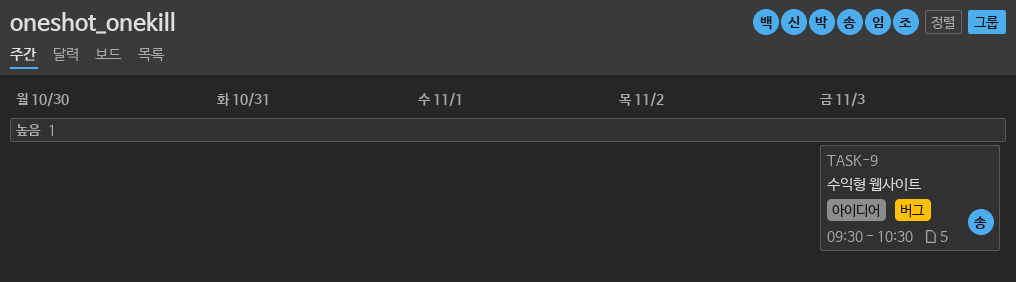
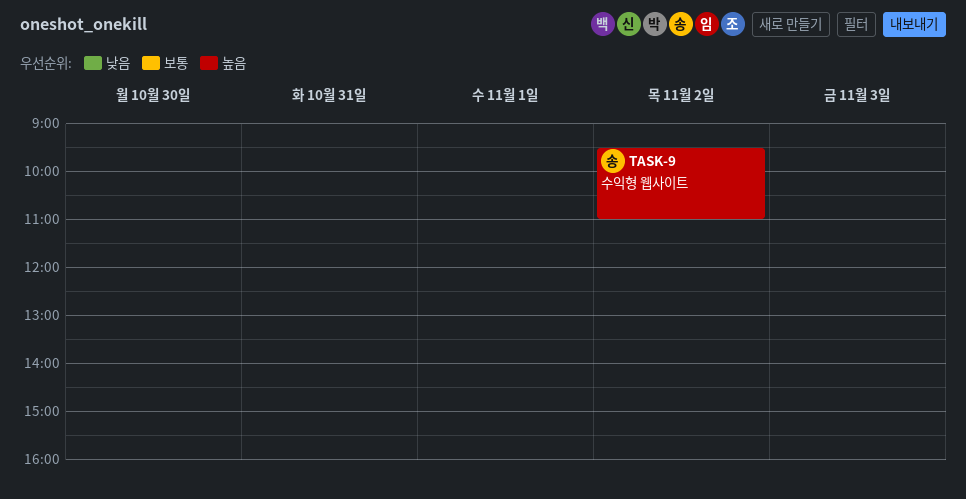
TASK-9, day: Nov 3 -> Nov 2
TASK-9, ends: 10:30 -> 11:00

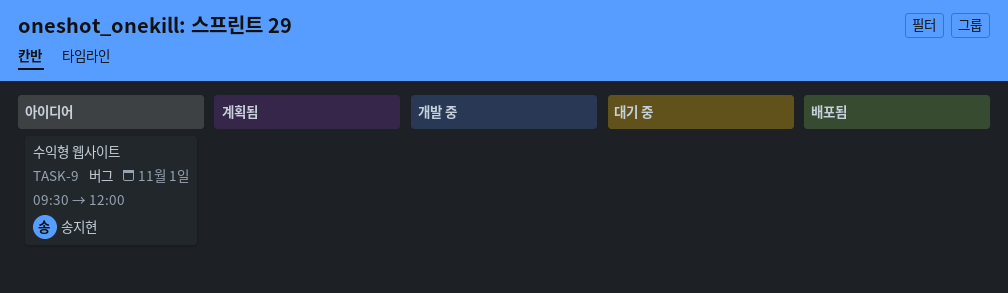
TASK-9, day: Nov 2 -> Nov 1
TASK-9, ends: 11:00 -> 12:00

